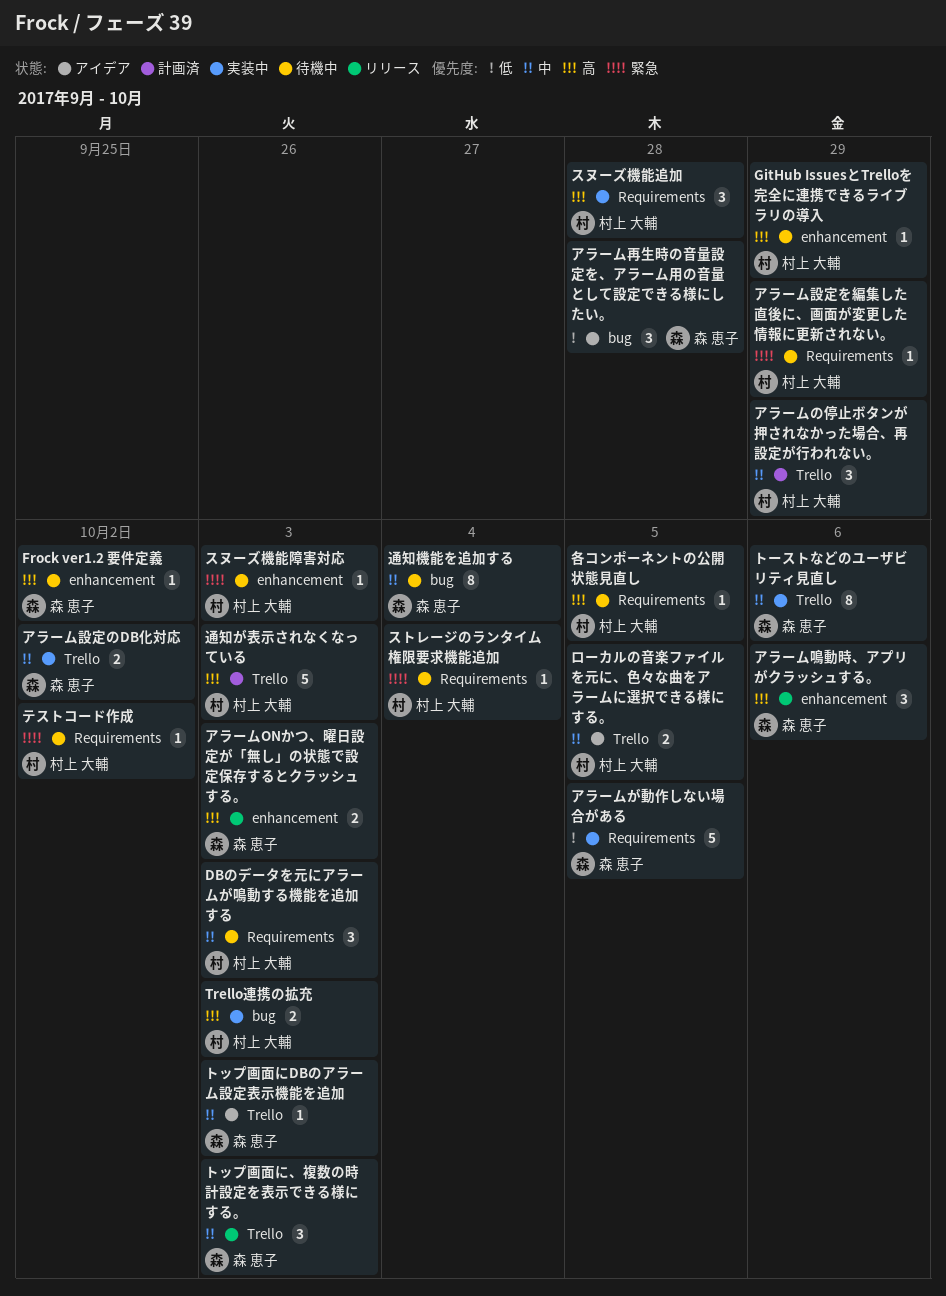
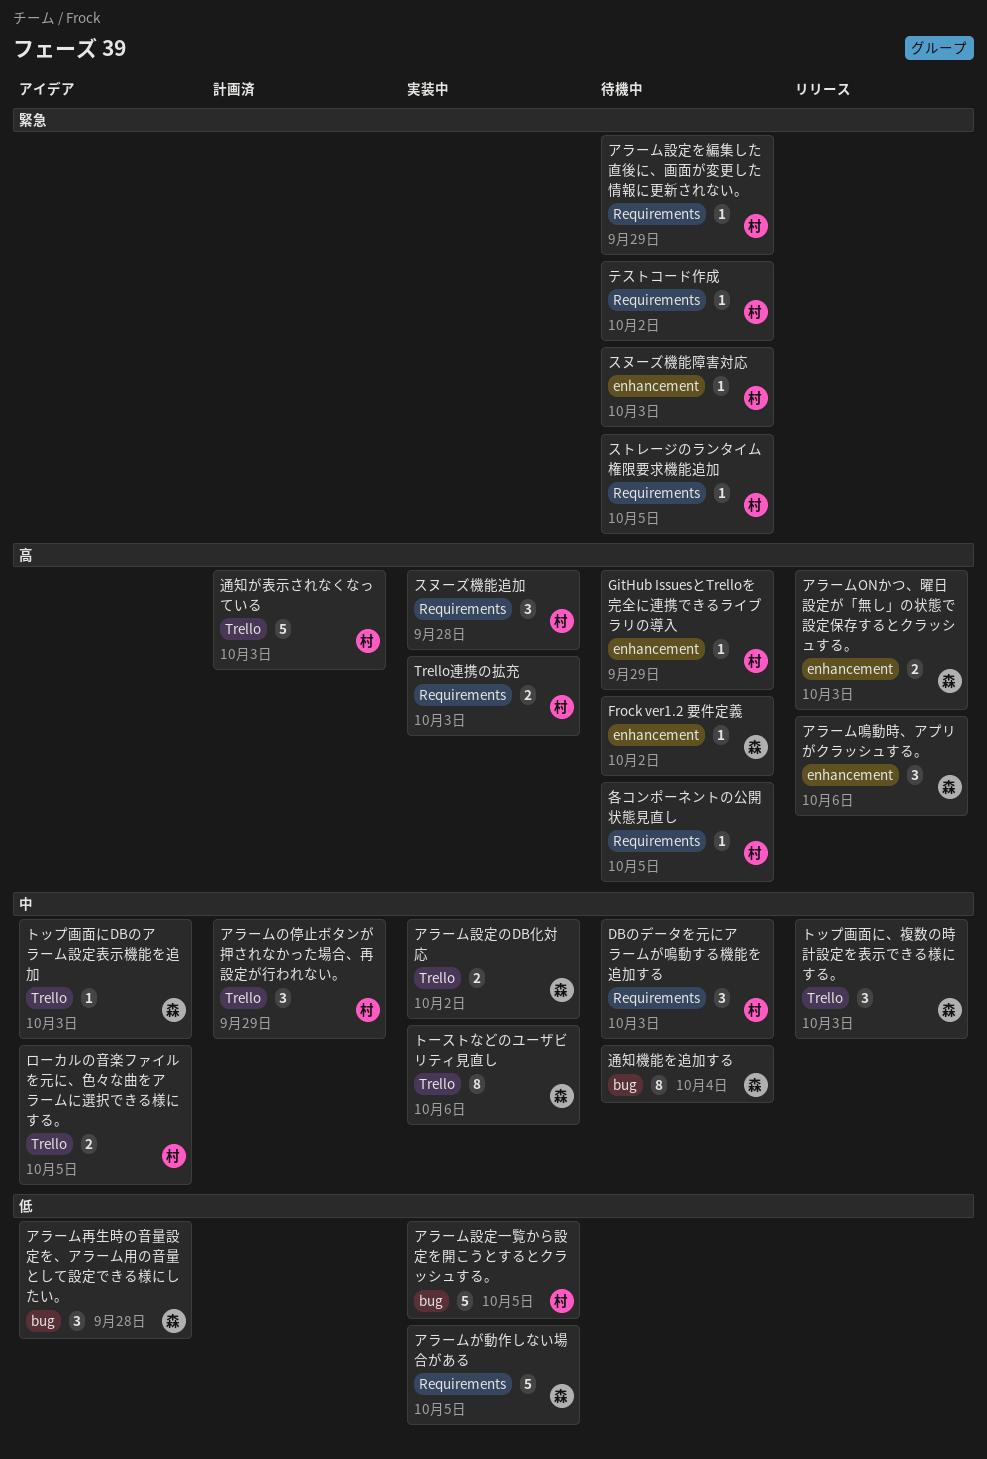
Trello連携の拡充, label: bug -> Requirements
アラーム設定一覧から設定を開こうとするとクラッシュする。: none -> present
ストレージのランタイム権限要求機能追加, due: Oct 4 -> Oct 5

